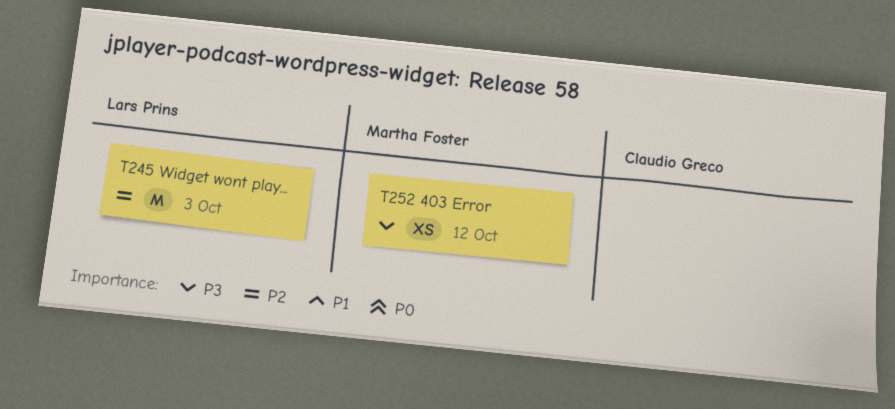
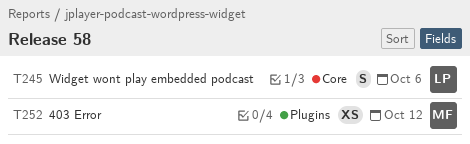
T245, estimate: M -> S
T245, due: Oct 3 -> Oct 6

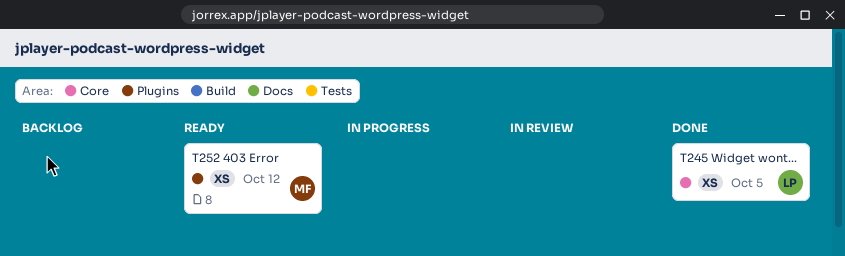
T245, estimate: S -> XS
T245, due: Oct 6 -> Oct 5

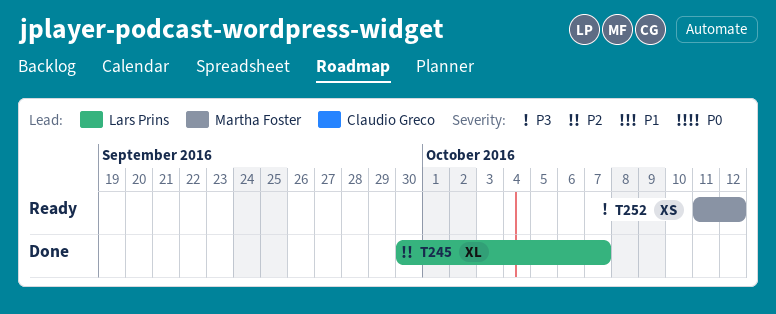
T245, estimate: XS -> XL
T245, due: Oct 5 -> Oct 7

